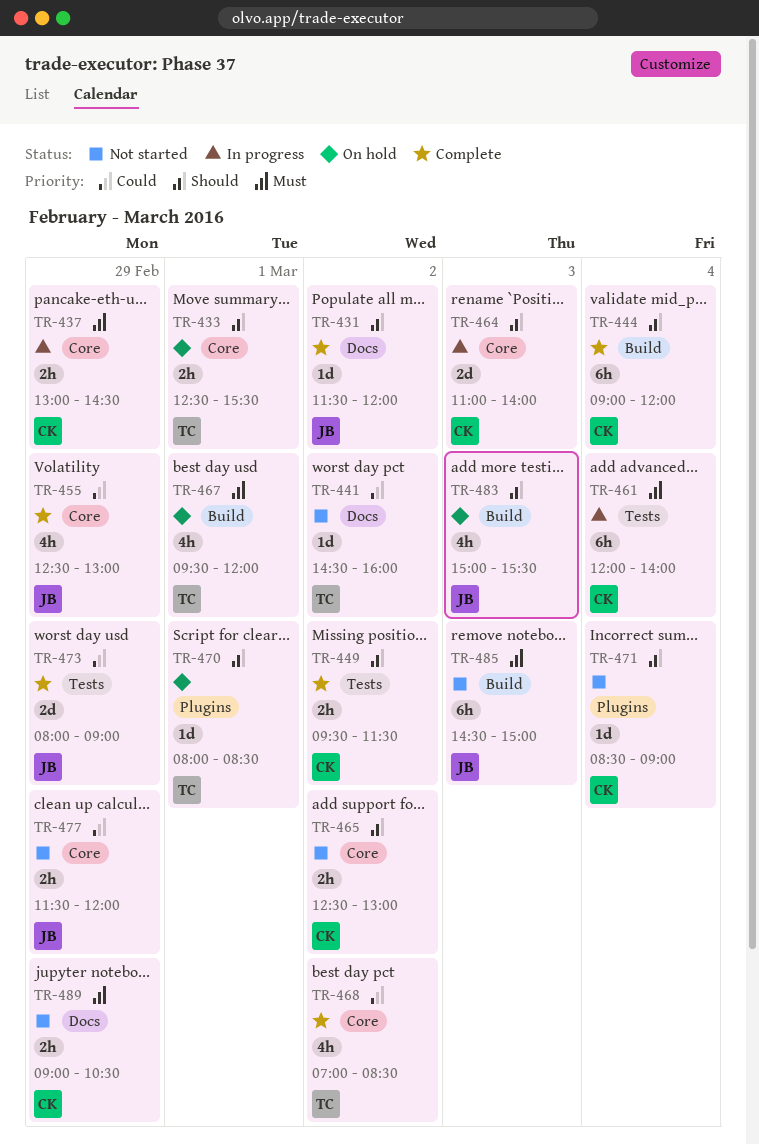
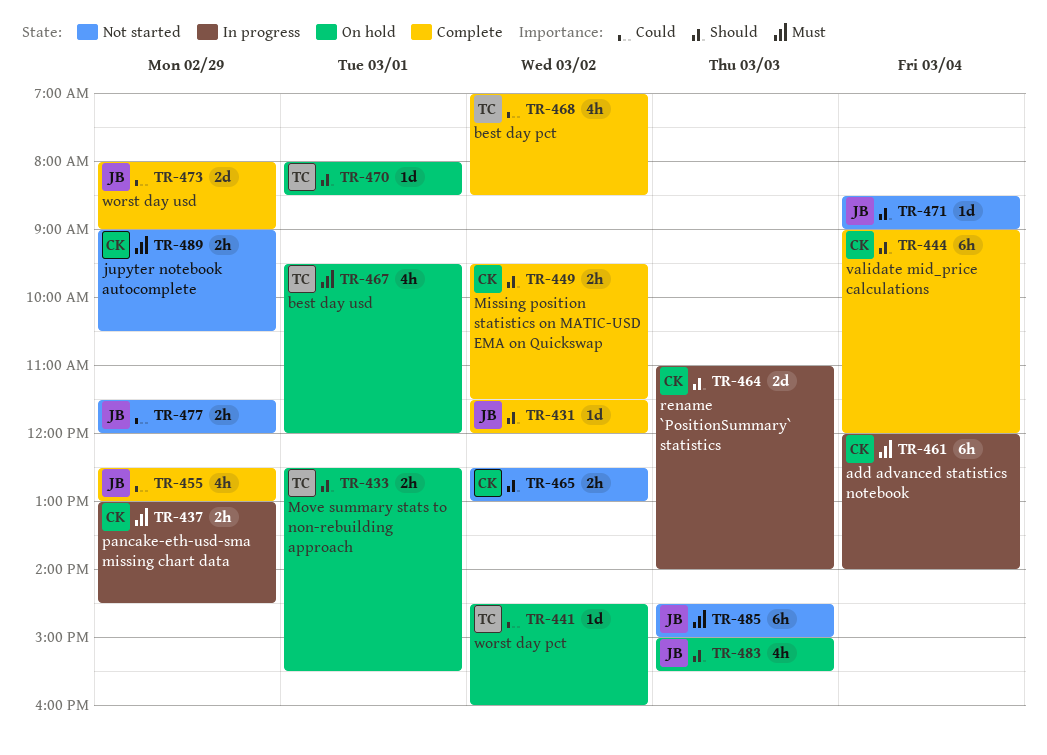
TR-441, status: Not started -> On hold
TR-471, owner: CK -> JB

